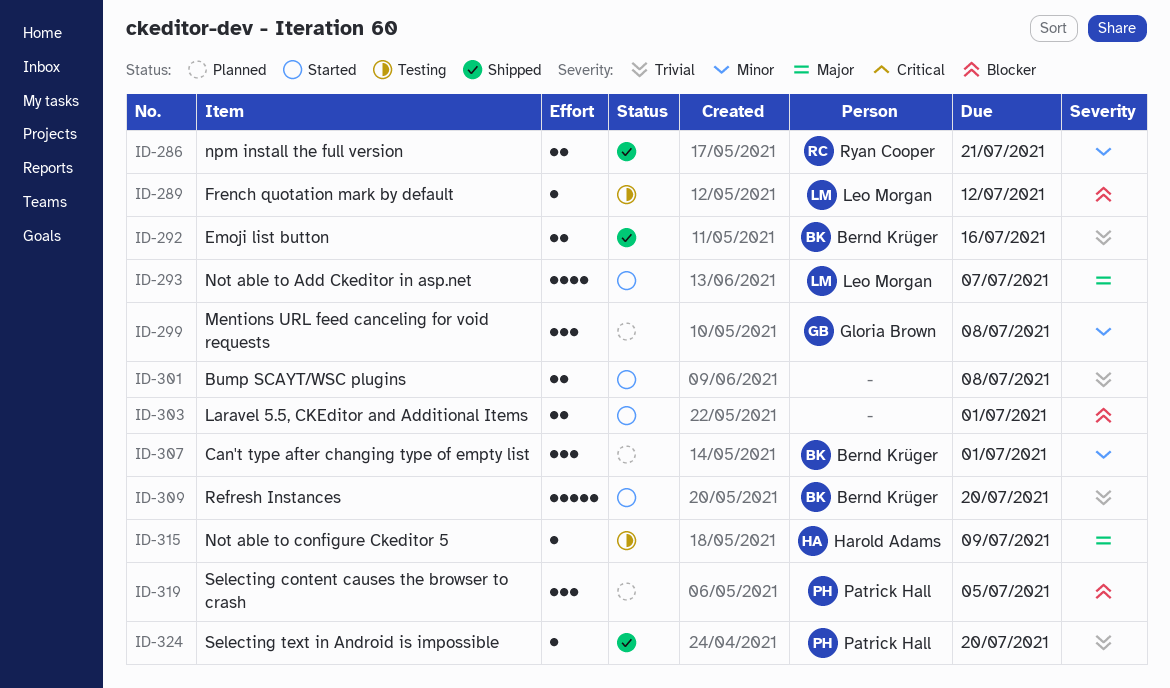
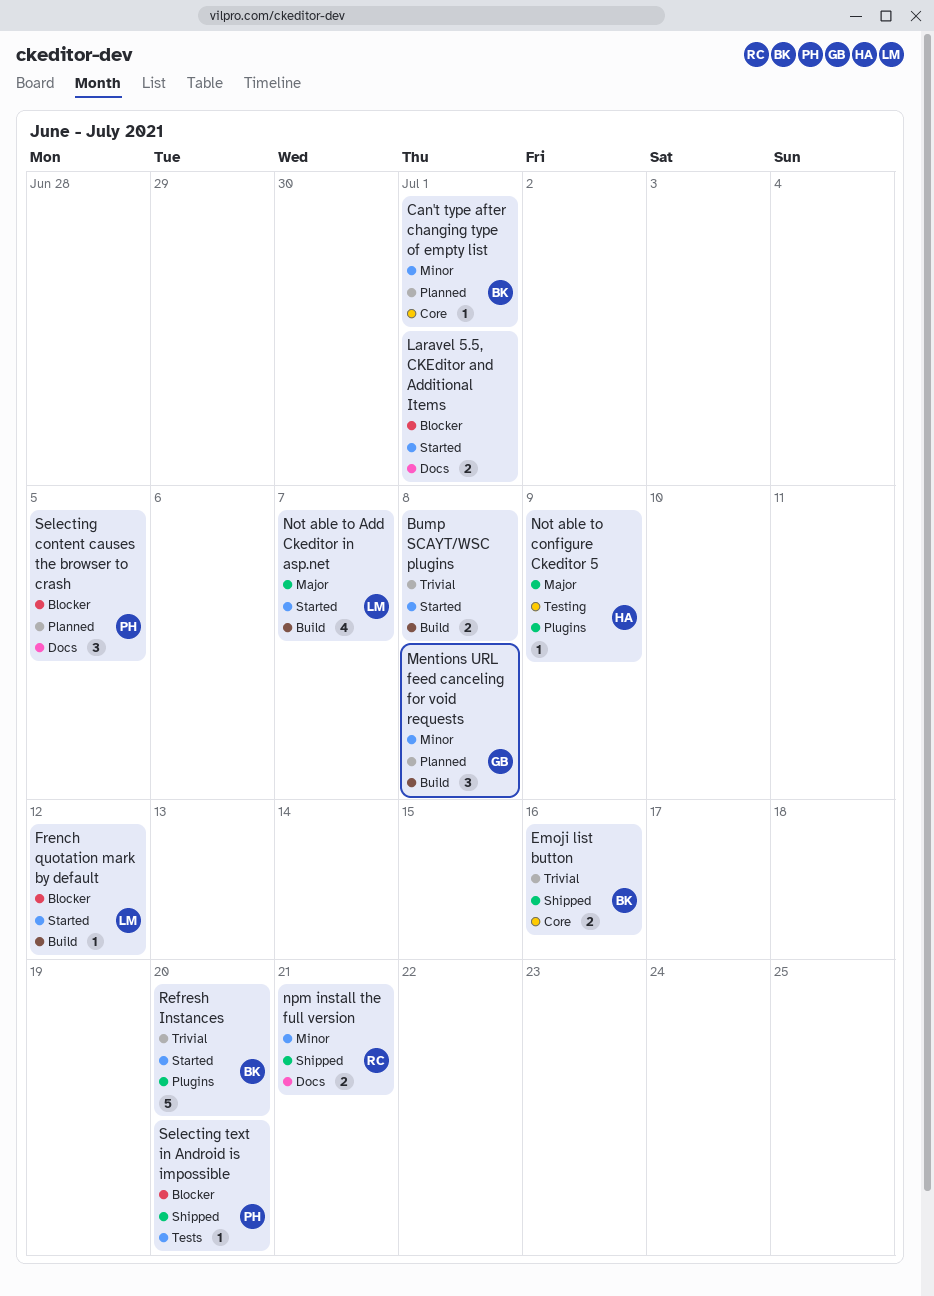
Can't type after changing type of empty list, estimate: 3 -> 1
French quotation mark by default, status: Testing -> Started
Selecting text in Android is impossible, priority: Trivial -> Blocker

